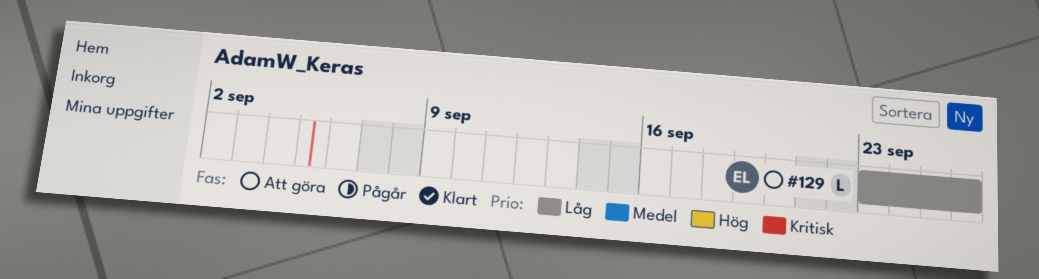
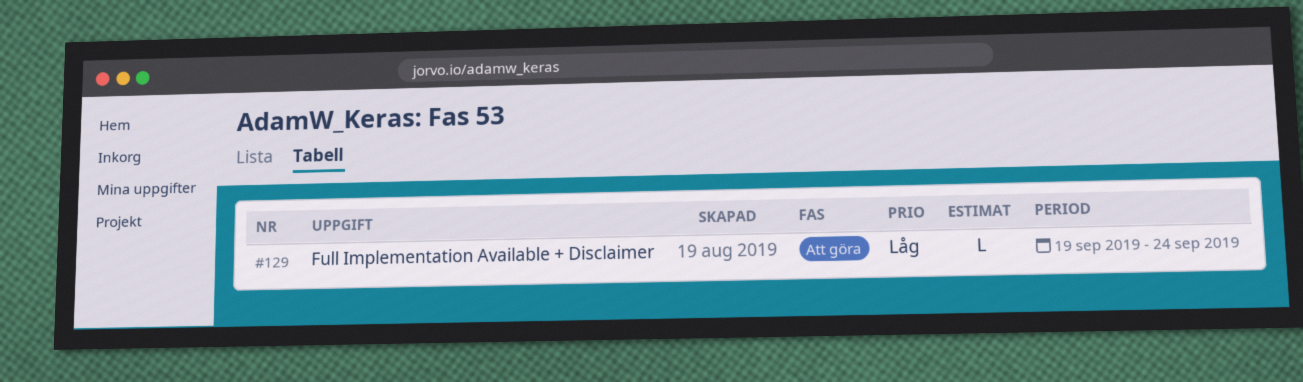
#129, start: Sep 23 -> Sep 19
#129, due: Sep 26 -> Sep 24

